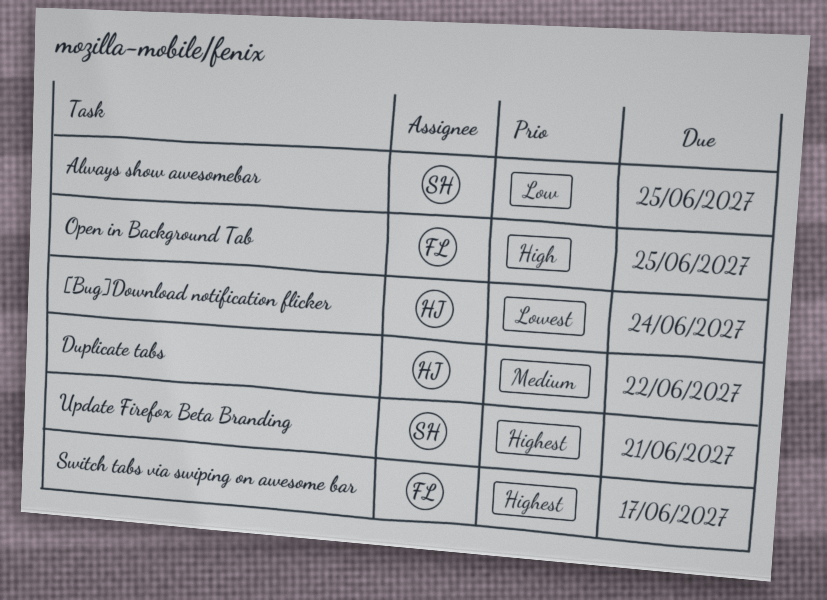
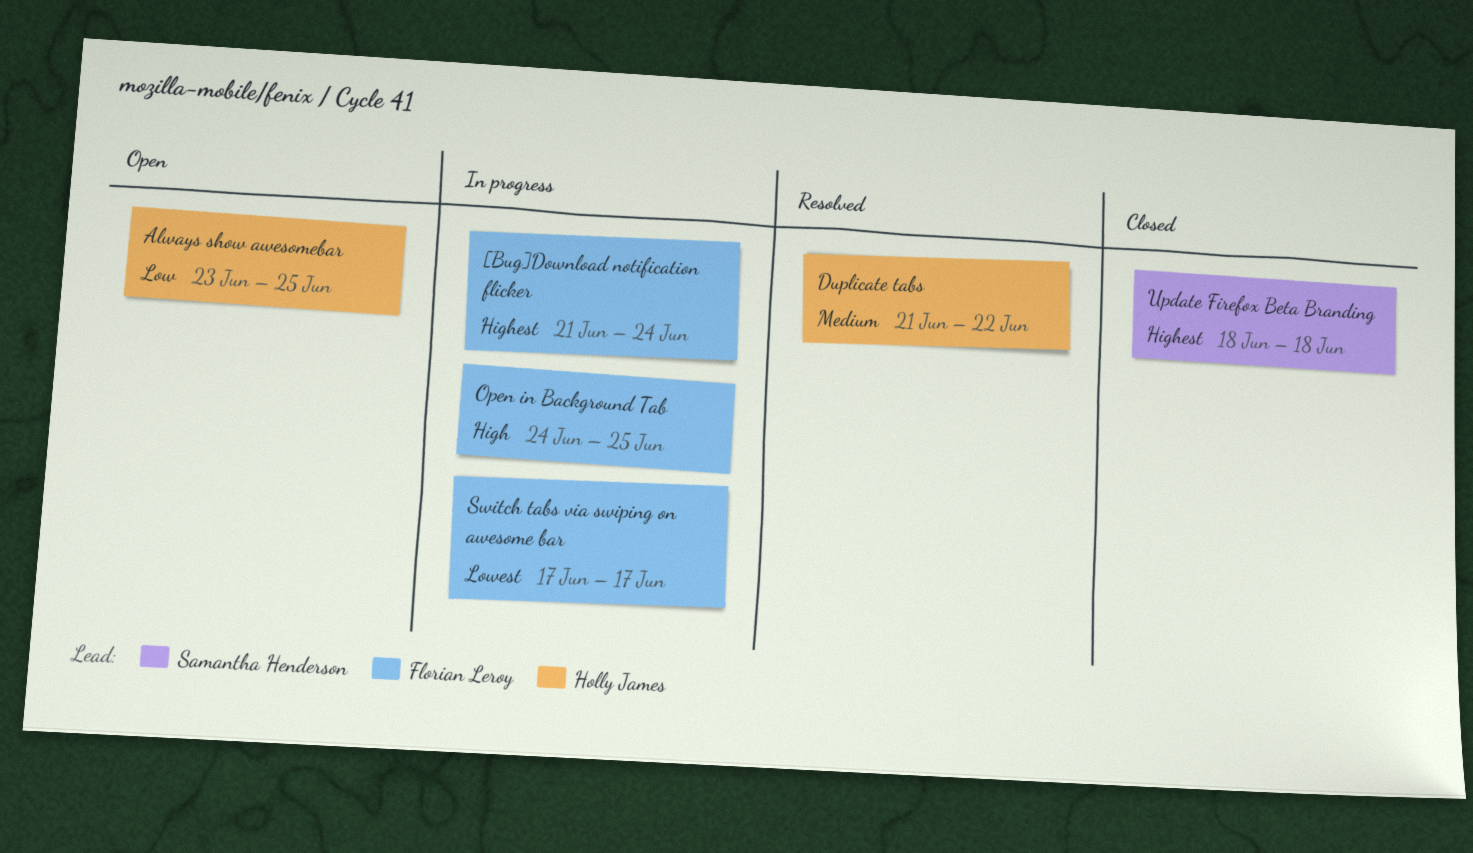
[Bug]Download notification flicker, owner: Holly James -> Florian Leroy
[Bug]Download notification flicker, priority: Lowest -> Highest
Always show awesomebar, owner: Samantha Henderson -> Holly James
Switch tabs via swiping on awesome bar, priority: Highest -> Lowest
Update Firefox Beta Branding, due: Jun 21 -> Jun 18

